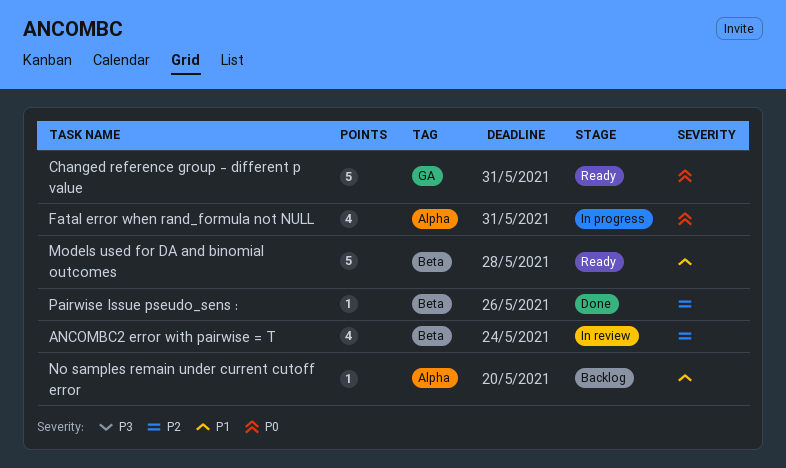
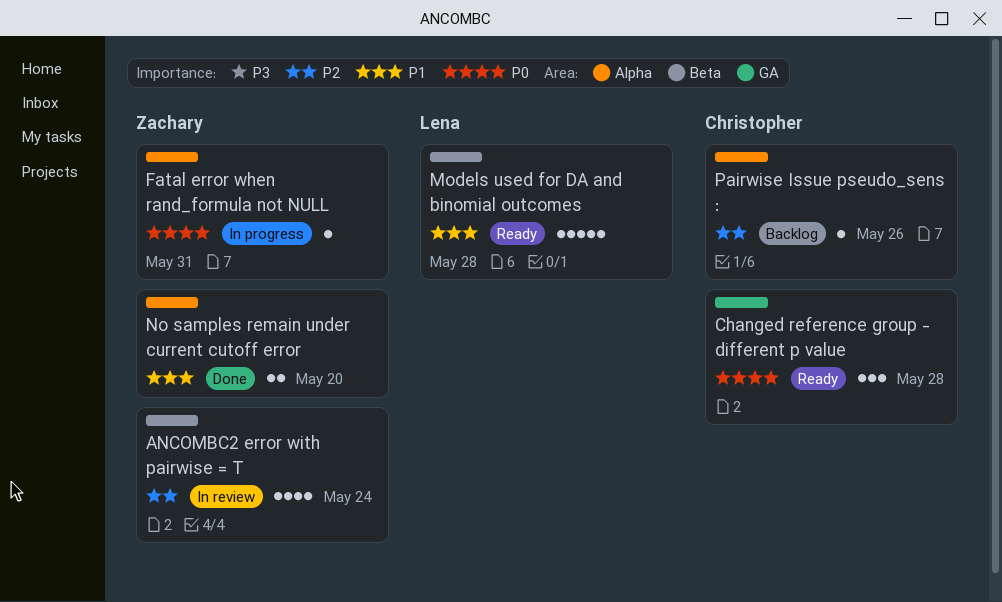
Changed reference group - different p value, estimate: 5 -> 3
Changed reference group - different p value, due: May 31 -> May 28
Fatal error when rand_formula not NULL, estimate: 4 -> 1
No samples remain under current cutoff error, status: Backlog -> Done
No samples remain under current cutoff error, estimate: 1 -> 2
Pairwise Issue pseudo_sens :, status: Done -> Backlog
Pairwise Issue pseudo_sens :, label: Beta -> Alpha

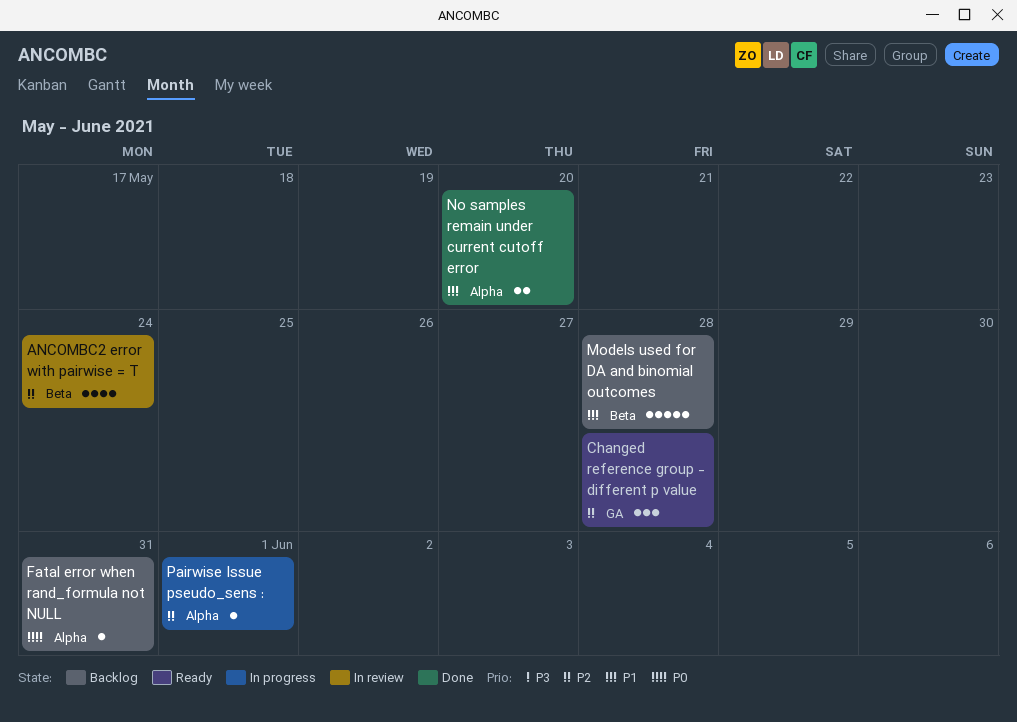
Changed reference group - different p value, priority: P0 -> P2
Fatal error when rand_formula not NULL, status: In progress -> Backlog
Models used for DA and binomial outcomes, status: Ready -> Backlog
Pairwise Issue pseudo_sens :, status: Backlog -> In progress
Pairwise Issue pseudo_sens :, due: May 26 -> Jun 1

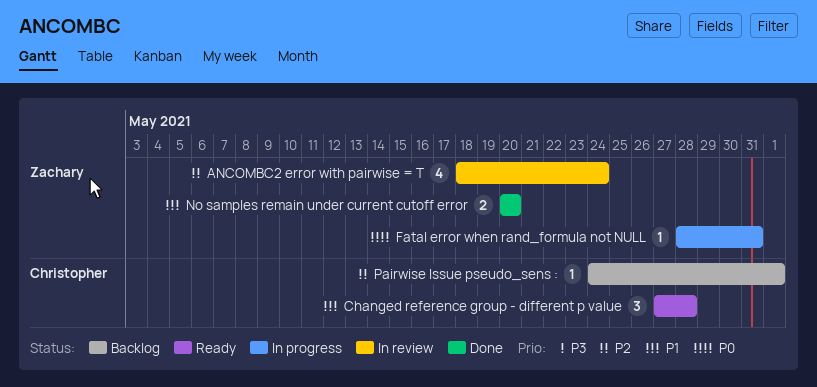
Changed reference group - different p value, priority: P2 -> P1
Fatal error when rand_formula not NULL, status: Backlog -> In progress
Models used for DA and binomial outcomes: present -> none
Pairwise Issue pseudo_sens :, status: In progress -> Backlog

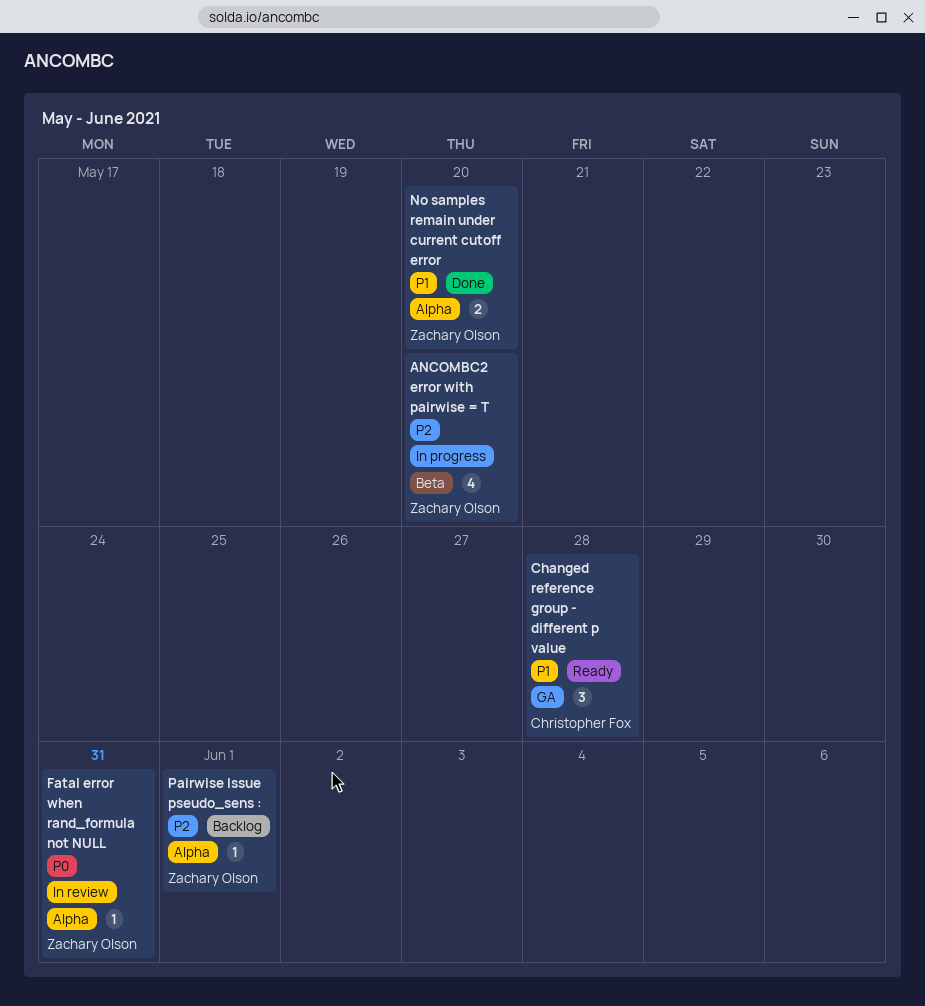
ANCOMBC2 error with pairwise = T, status: In review -> In progress
ANCOMBC2 error with pairwise = T, due: May 24 -> May 20
Fatal error when rand_formula not NULL, status: In progress -> In review
Pairwise Issue pseudo_sens :, owner: Christopher Fox -> Zachary Olson

